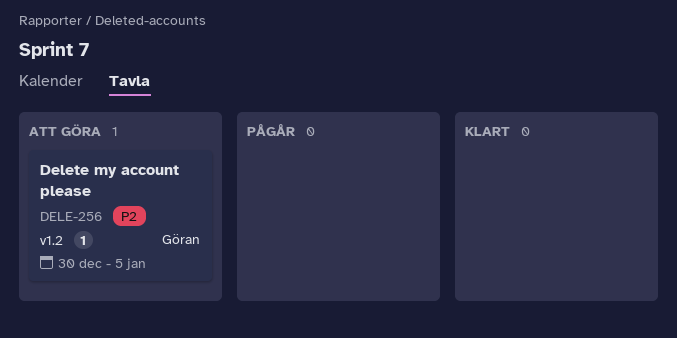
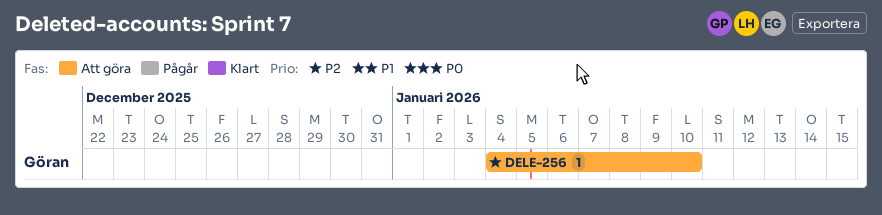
DELE-256, start: Dec 30 -> Jan 4
DELE-256, due: Jan 5 -> Jan 10

